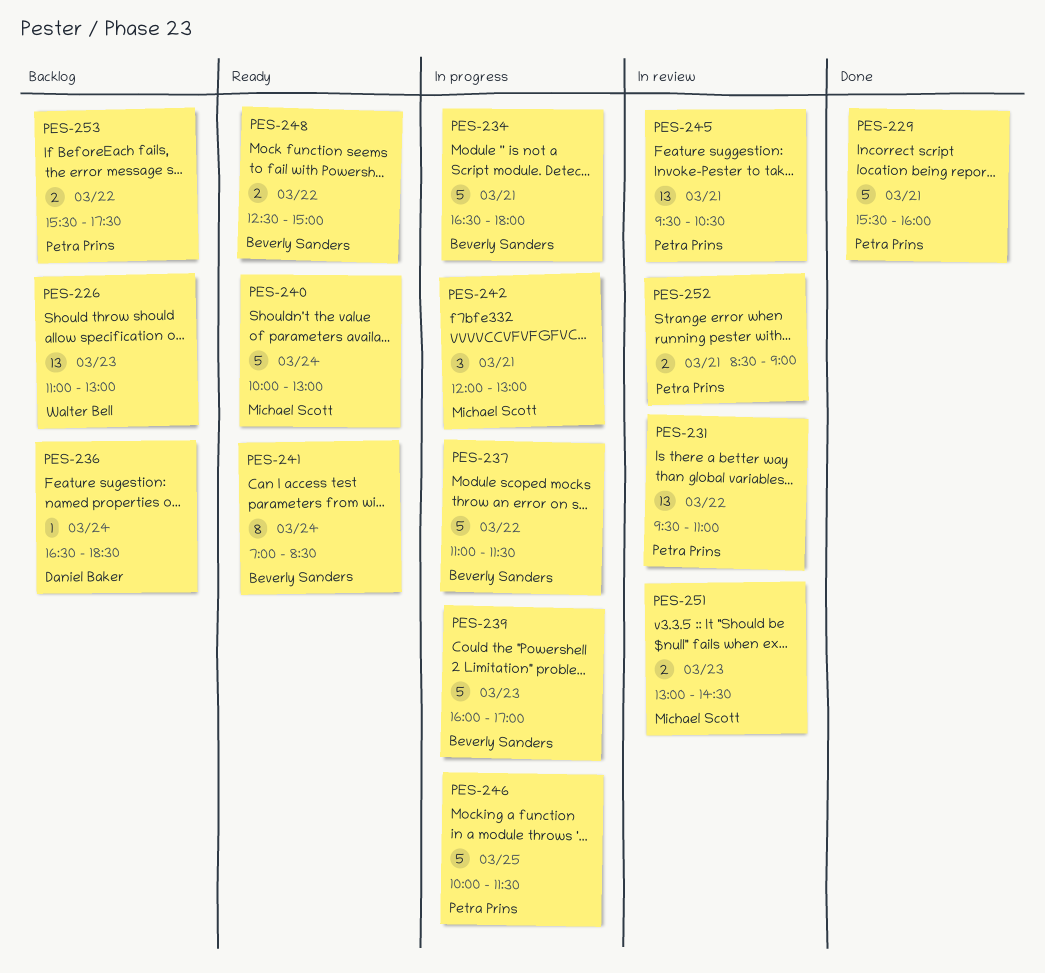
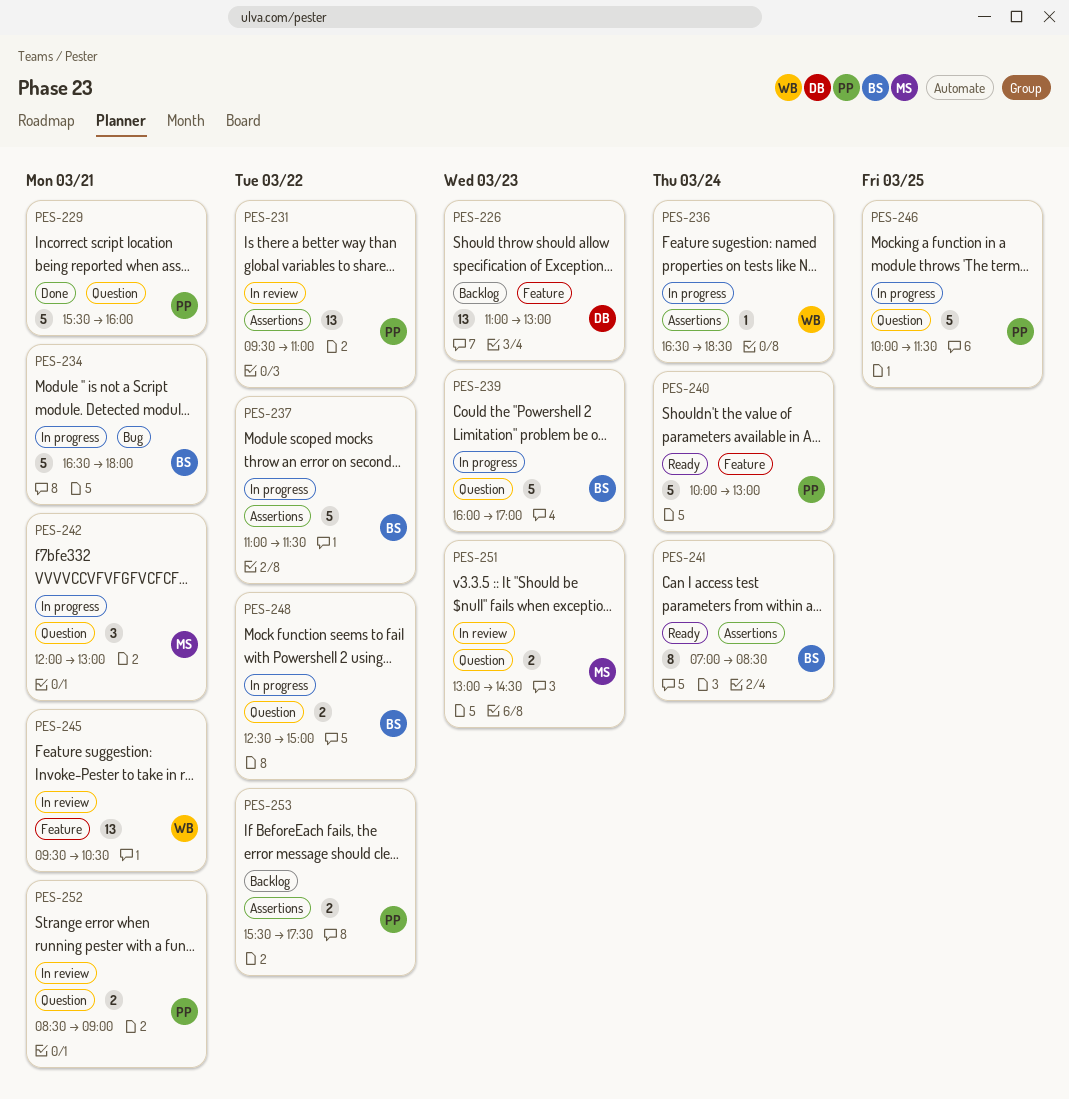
PES-226, owner: Walter Bell -> Daniel Baker
PES-236, status: Backlog -> In progress
PES-236, owner: Daniel Baker -> Walter Bell
PES-240, owner: Michael Scott -> Petra Prins
PES-245, owner: Petra Prins -> Walter Bell
PES-248, status: Ready -> In progress

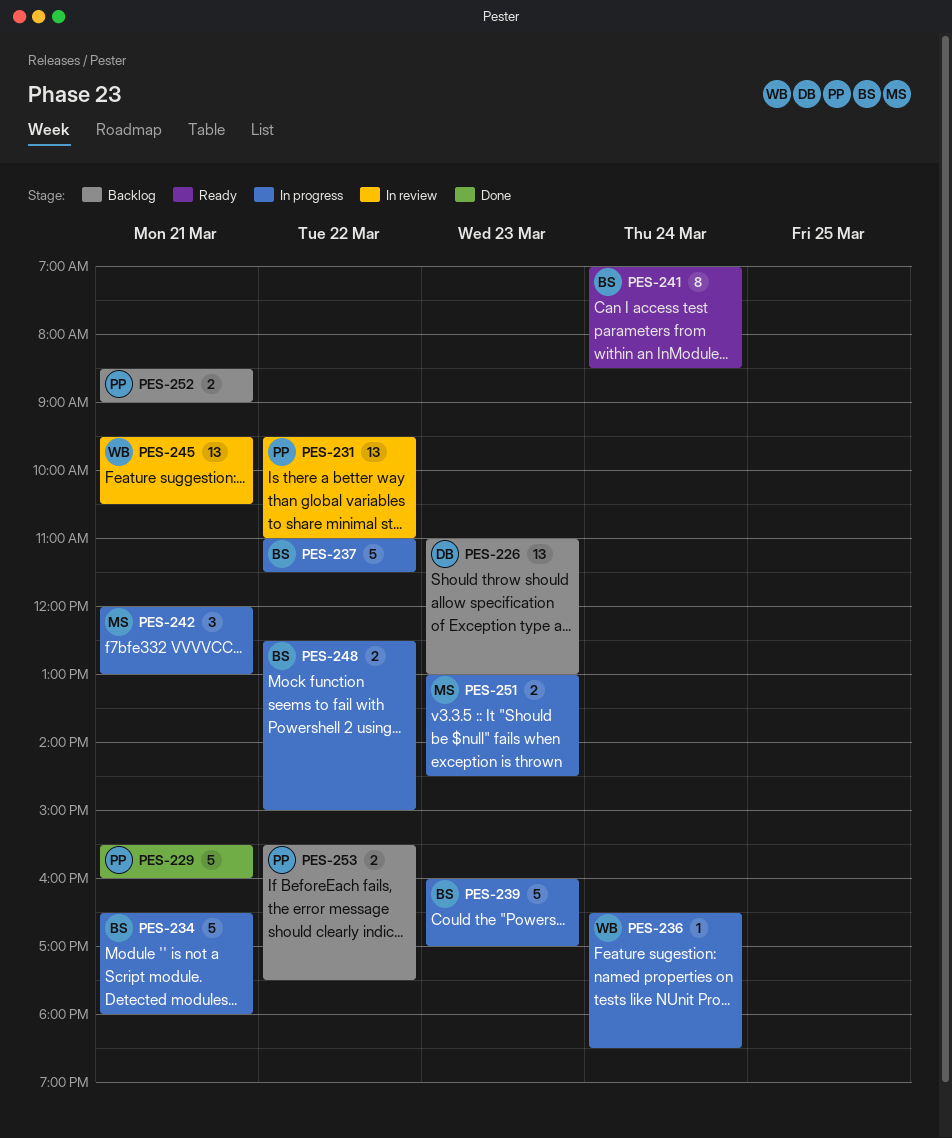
PES-240: present -> none
PES-246: present -> none
PES-251, status: In review -> In progress
PES-252, status: In review -> Backlog

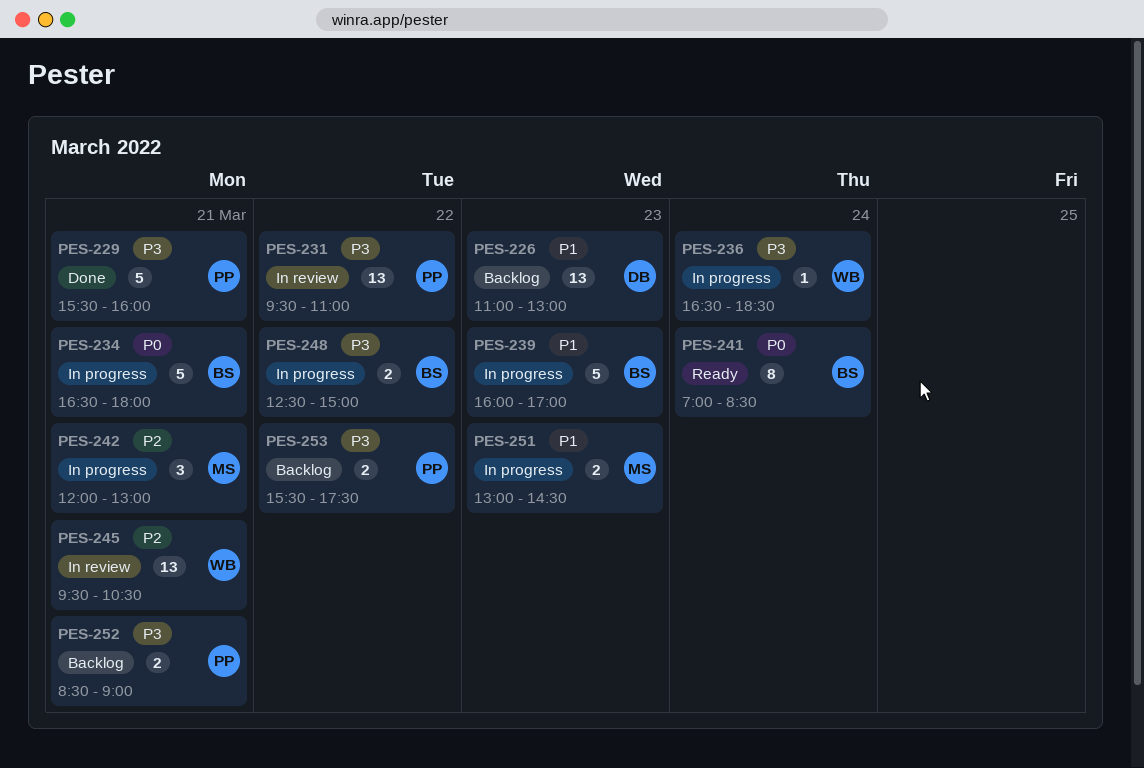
PES-237: present -> none

